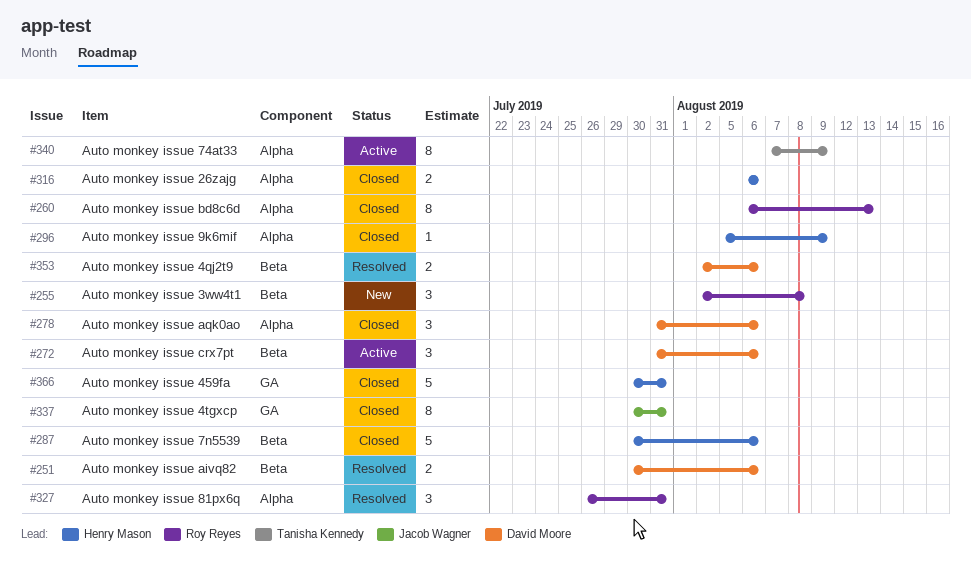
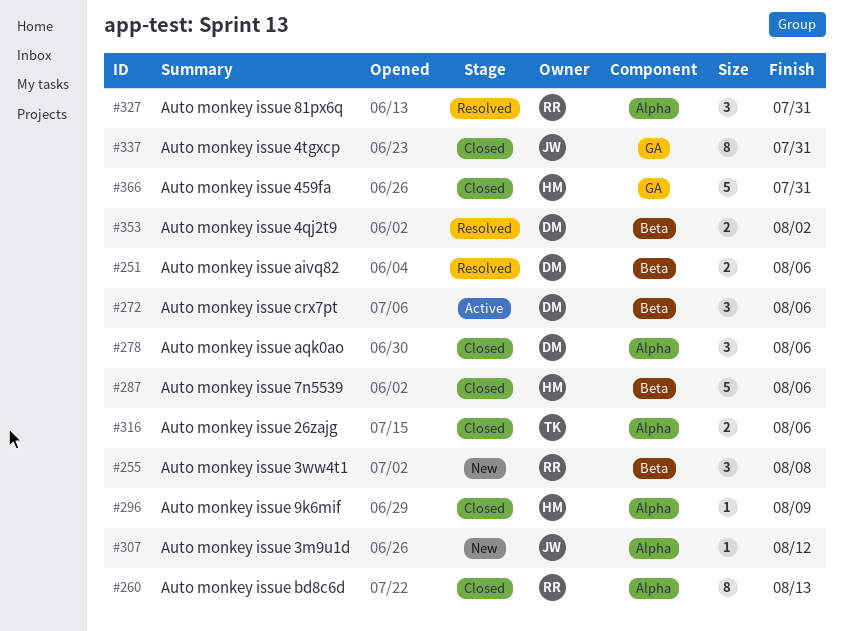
#307: none -> present
#316, owner: Henry Mason -> Tanisha Kennedy
#340: present -> none
#353, due: Aug 6 -> Aug 2

